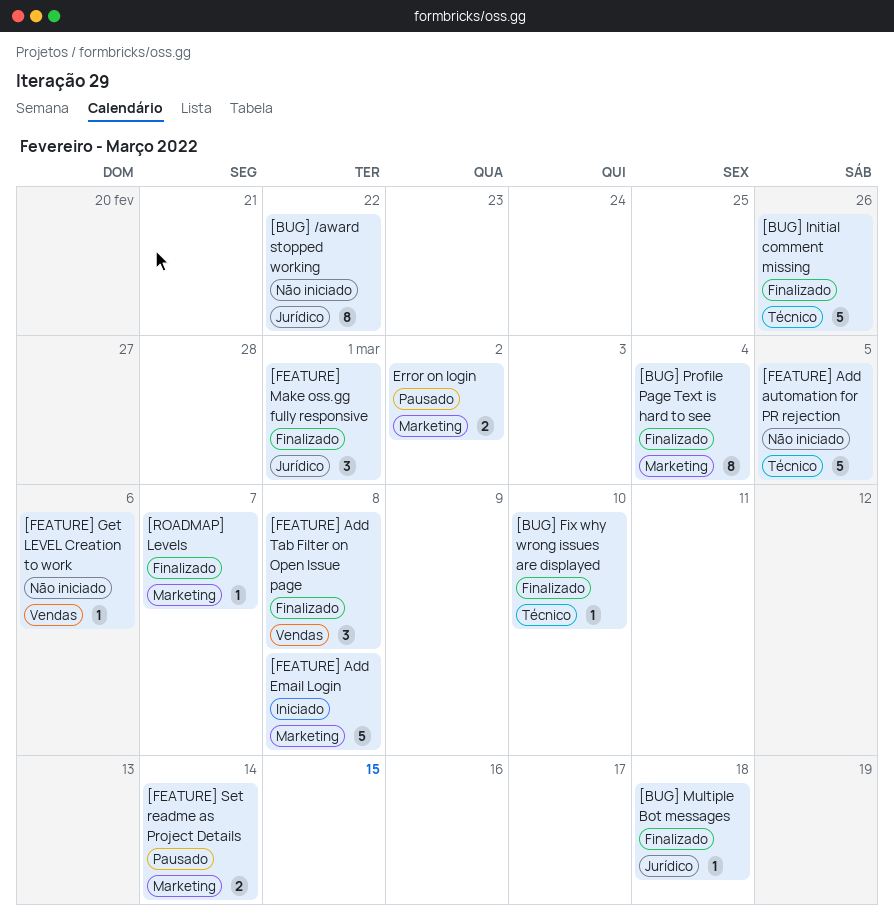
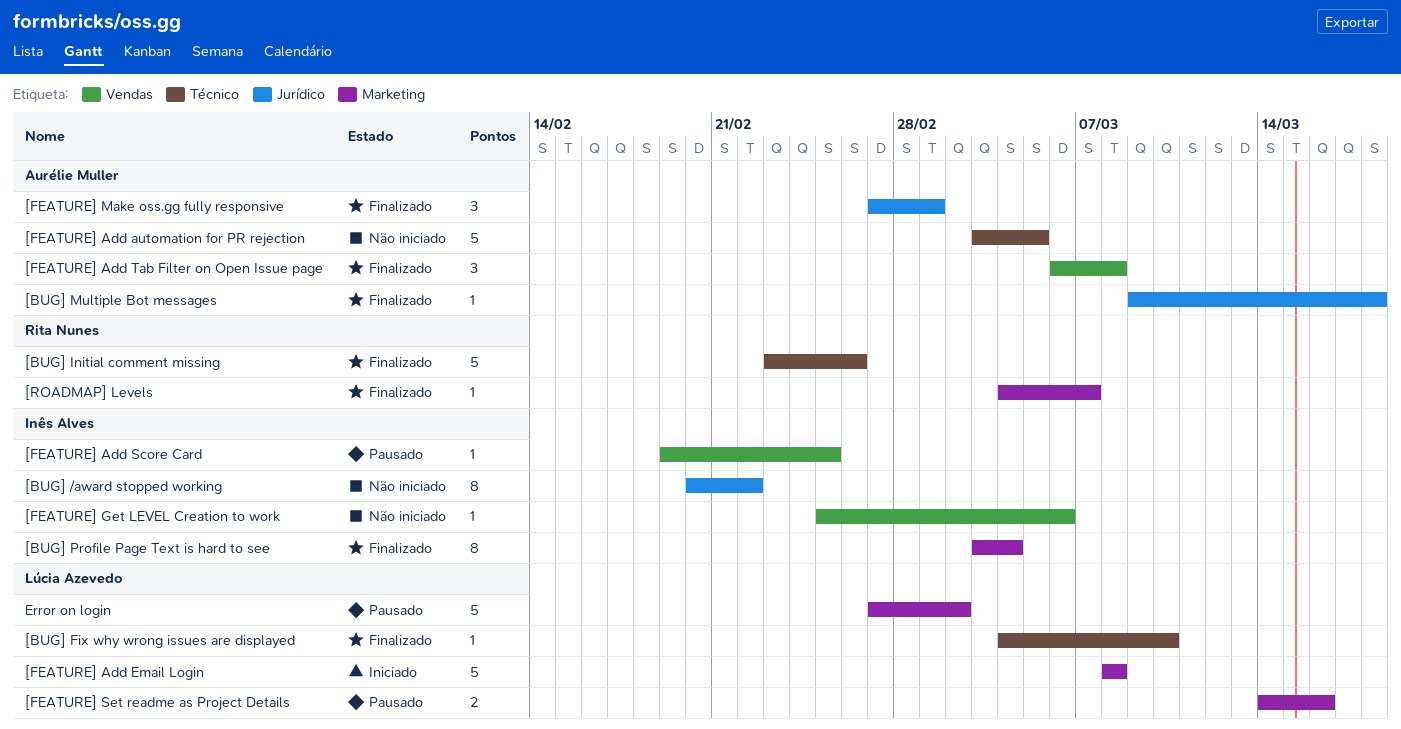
[FEATURE] Add Score Card: none -> present
[FEATURE] Set readme as Project Details, due: Mar 14 -> Mar 16
Error on login, estimate: 2 -> 5

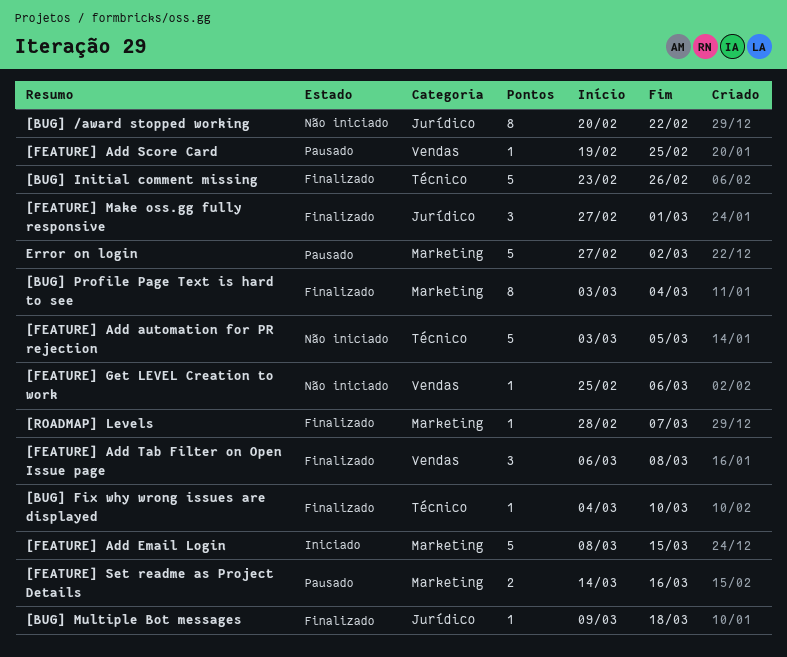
[FEATURE] Add Email Login, due: Mar 8 -> Mar 15
[ROADMAP] Levels, start: Mar 4 -> Feb 28

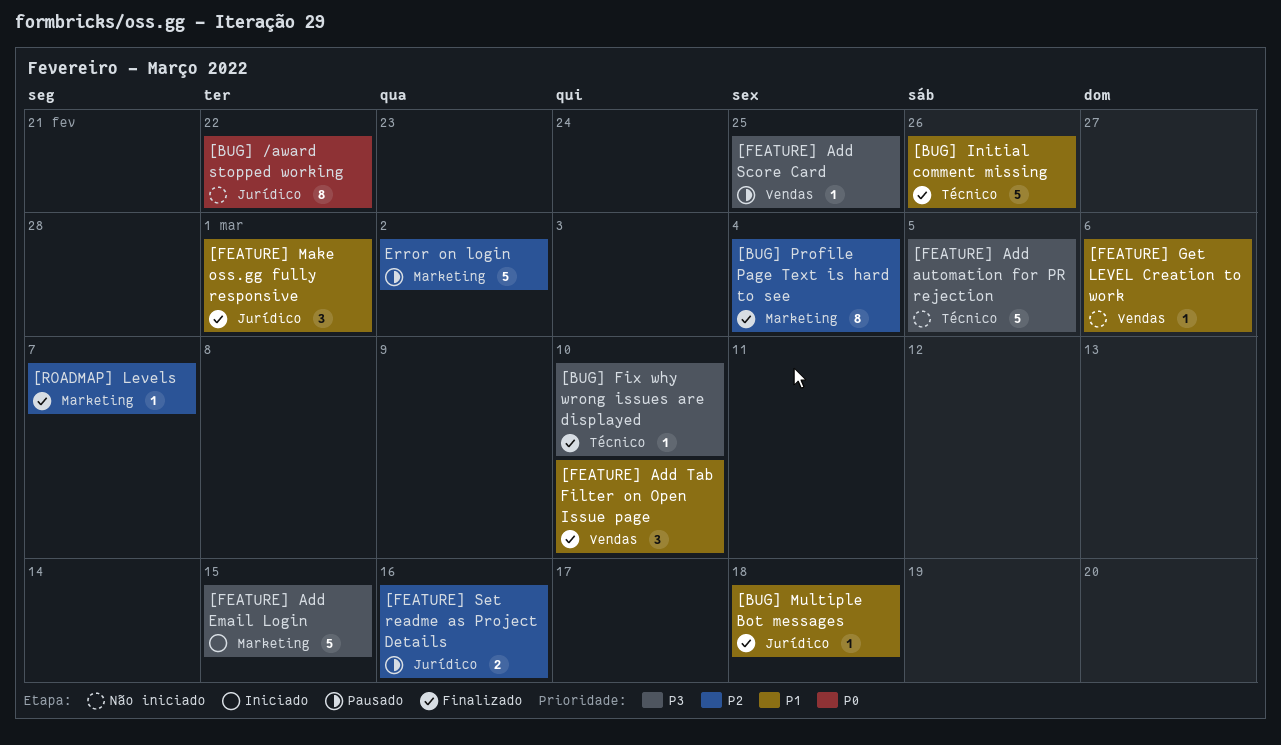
[FEATURE] Add Tab Filter on Open Issue page, due: Mar 8 -> Mar 10
[FEATURE] Set readme as Project Details, label: Marketing -> Jurídico

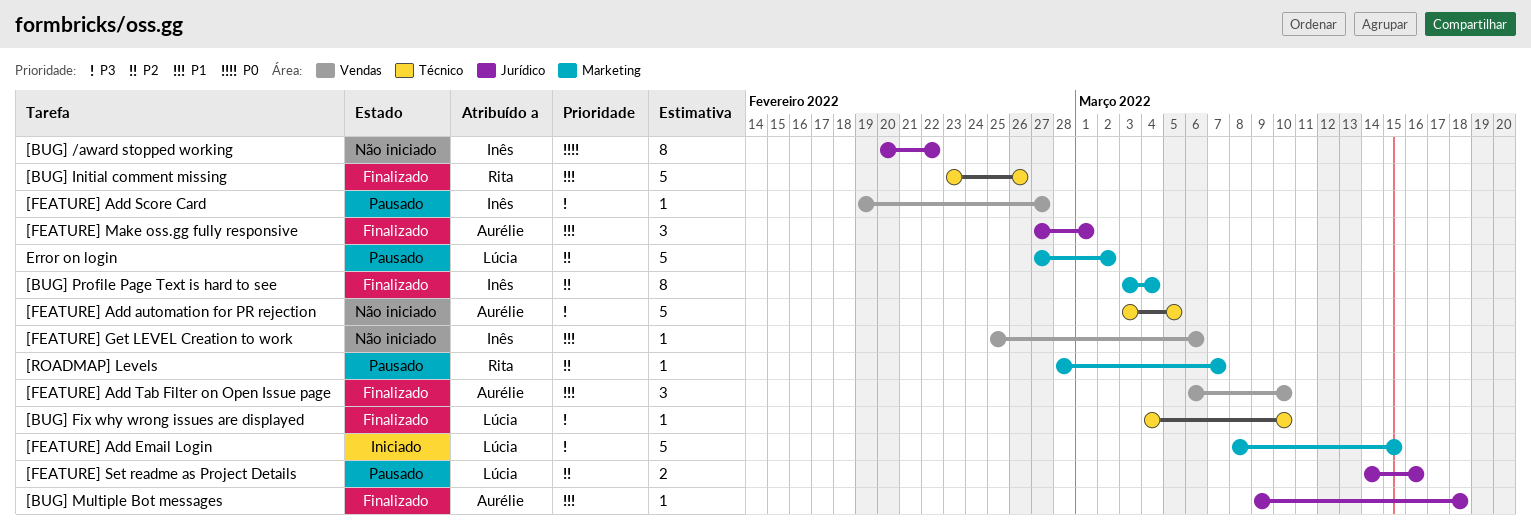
[FEATURE] Add Score Card, due: Feb 25 -> Feb 27
[ROADMAP] Levels, status: Finalizado -> Pausado

